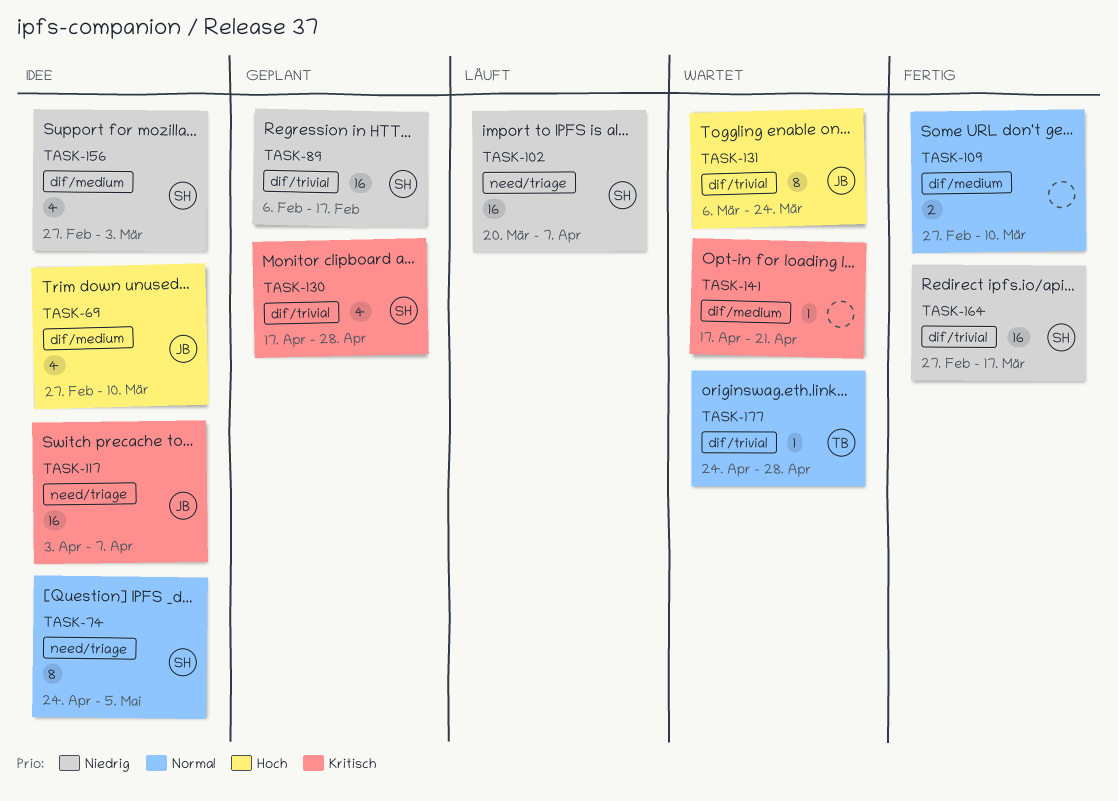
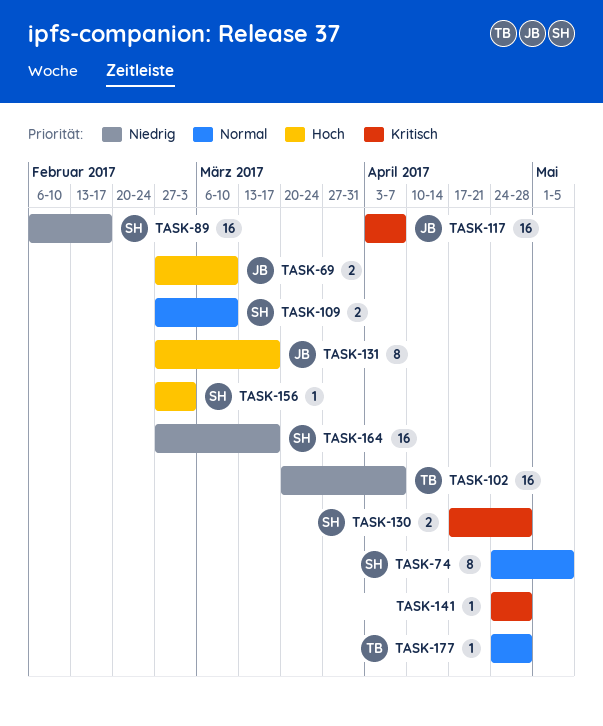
TASK-69, estimate: 4 -> 2
TASK-102, owner: SH -> TB
TASK-109, owner: none -> SH
TASK-130, estimate: 4 -> 2
TASK-131, start: Mar 6 -> Feb 27
TASK-131, due: Mar 24 -> Mar 17
TASK-141, start: Apr 17 -> Apr 24
TASK-141, due: Apr 21 -> Apr 28
TASK-156, priority: Niedrig -> Hoch
TASK-156, estimate: 4 -> 1

